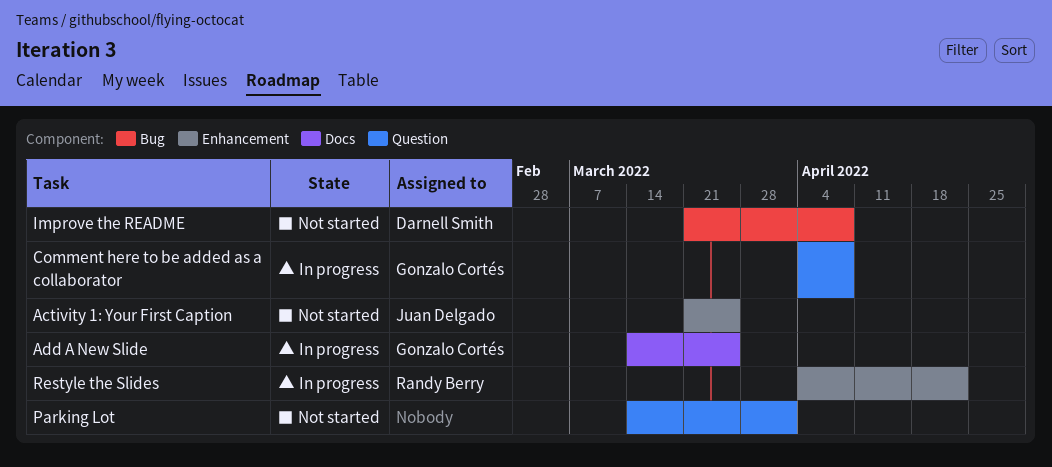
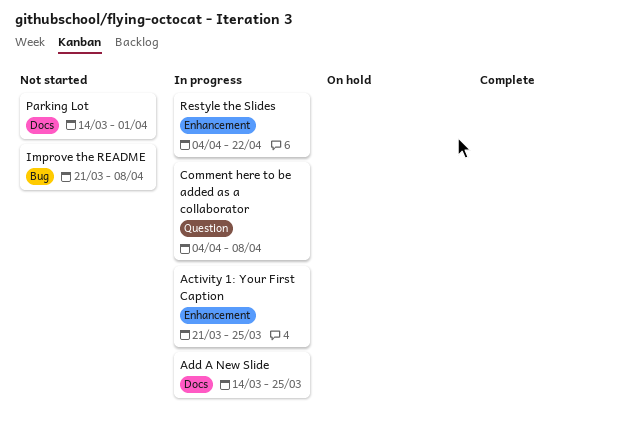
Activity 1: Your First Caption, status: Not started -> In progress
Parking Lot, label: Question -> Docs

